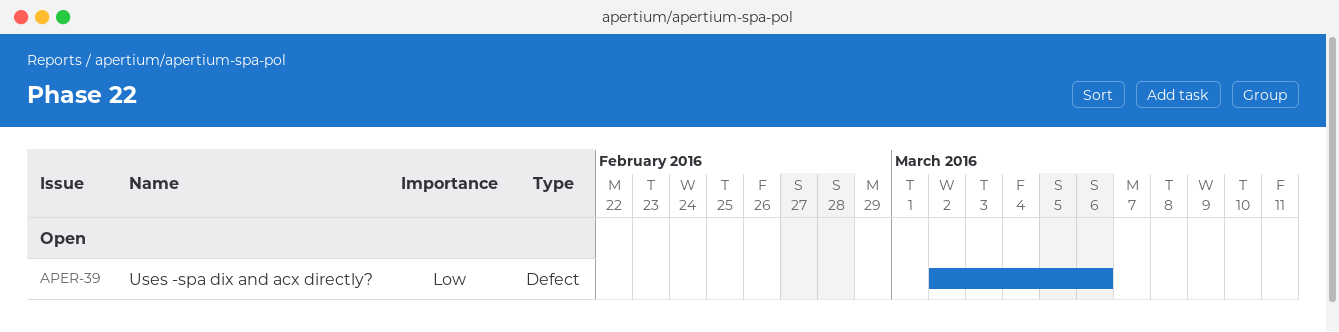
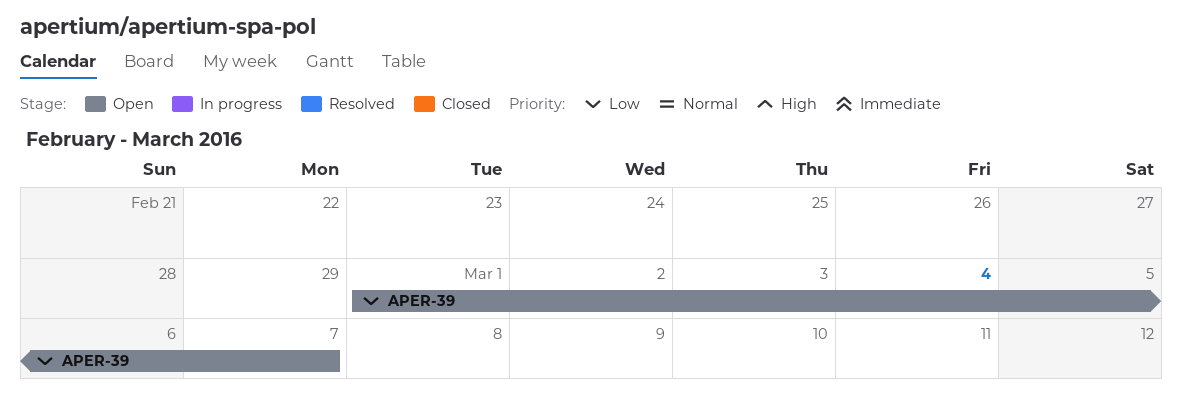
APER-39, start: Mar 2 -> Mar 1
APER-39, due: Mar 6 -> Mar 7

